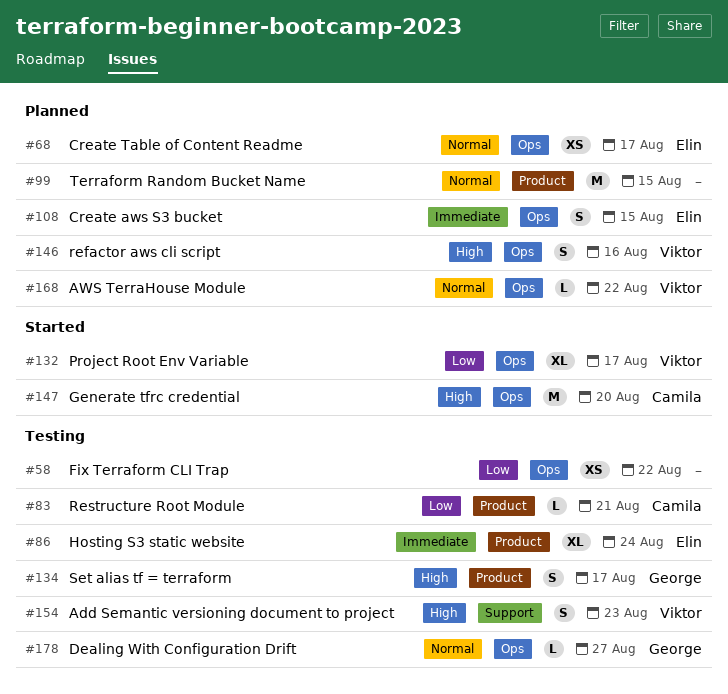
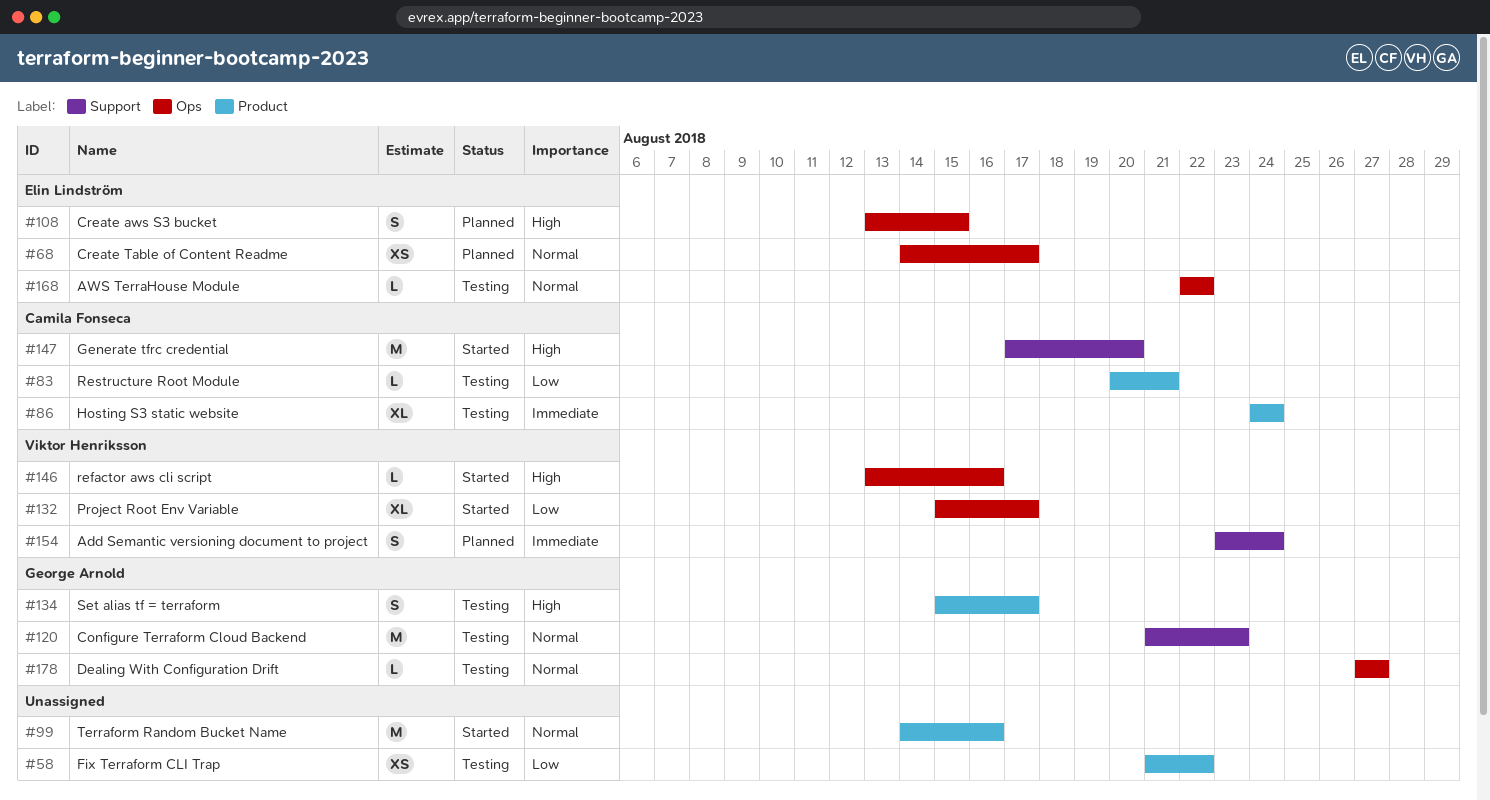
#58, label: Ops -> Product
#86, owner: Elin Lindström -> Camila Fonseca
#99, status: Planned -> Started
#99, due: Aug 15 -> Aug 16
#108, priority: Immediate -> High
#120: none -> present
#146, status: Planned -> Started
#146, estimate: S -> L
#147, label: Ops -> Support
#154, status: Testing -> Planned
#154, priority: High -> Immediate
#154, due: Aug 23 -> Aug 24
#168, status: Planned -> Testing
#168, owner: Viktor Henriksson -> Elin Lindström

